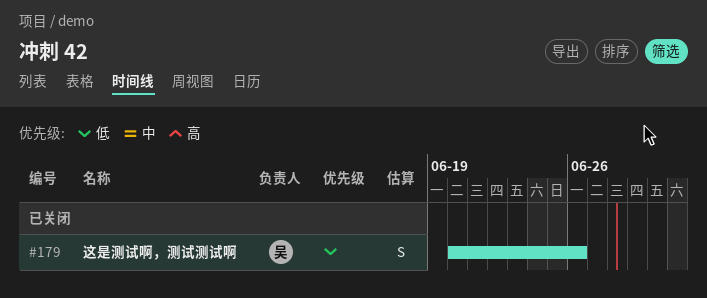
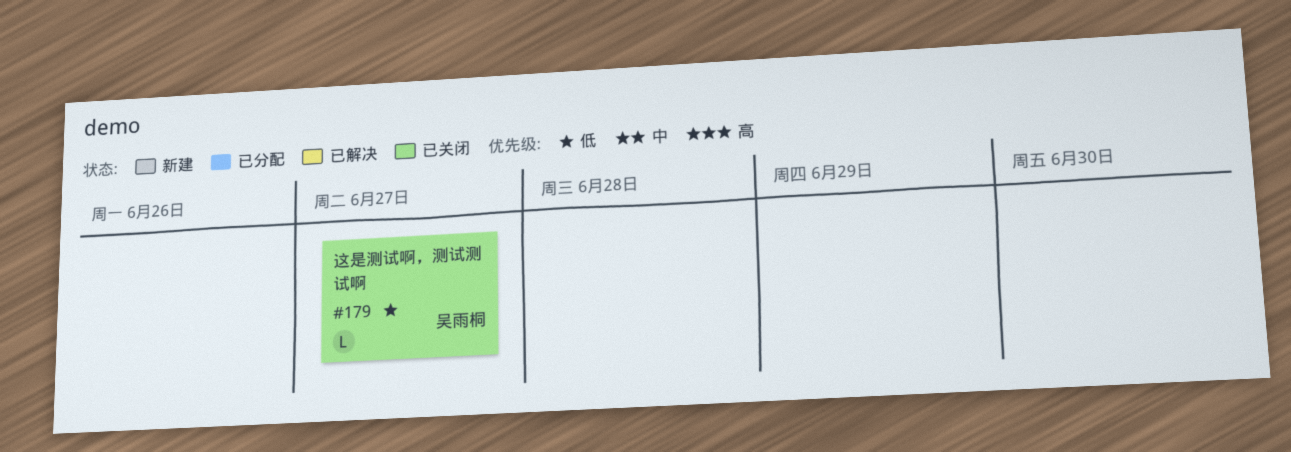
#179, estimate: S -> L
#179, due: Jun 26 -> Jun 27

